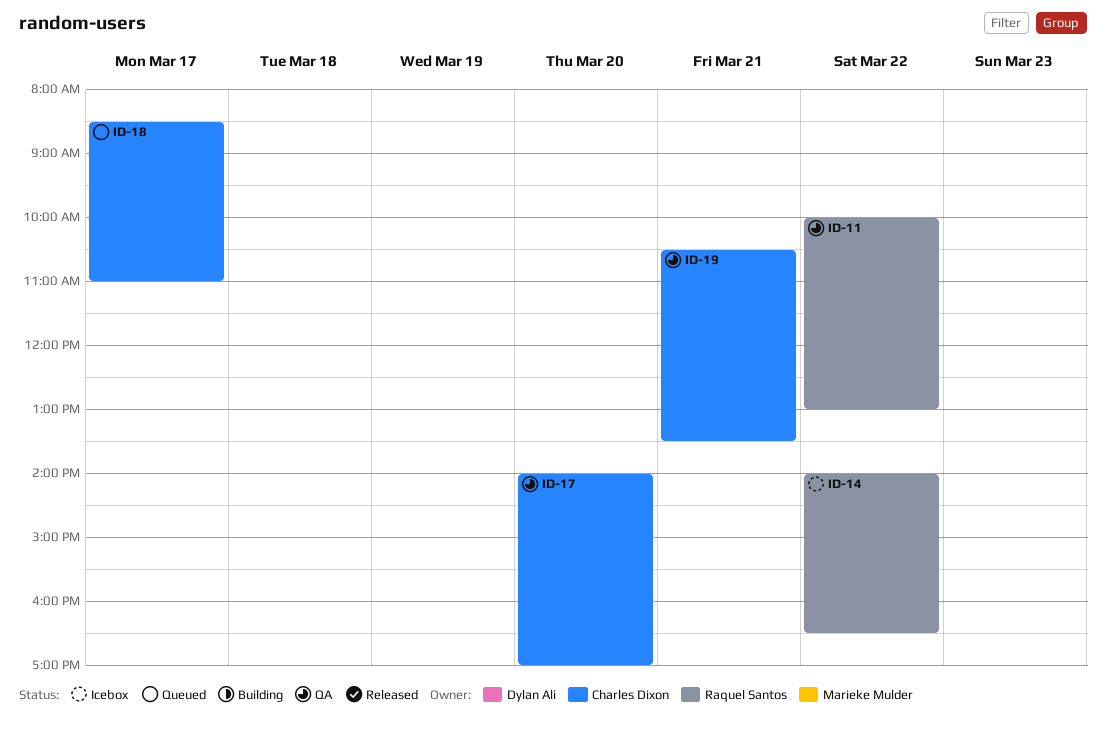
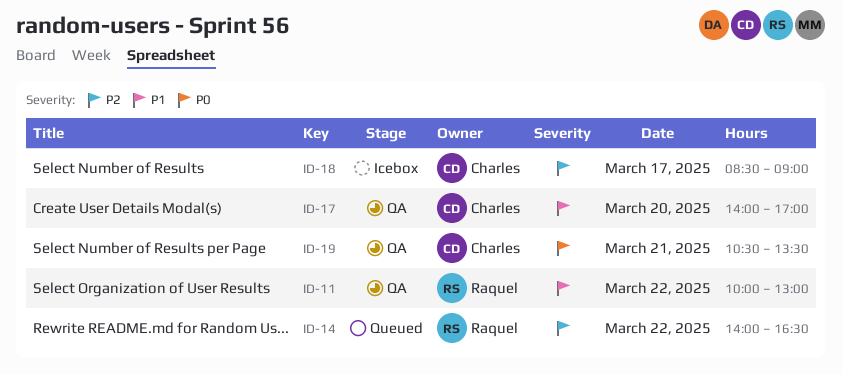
ID-14, status: Icebox -> Queued
ID-18, status: Queued -> Icebox
ID-18, ends: 11:00 -> 09:00

